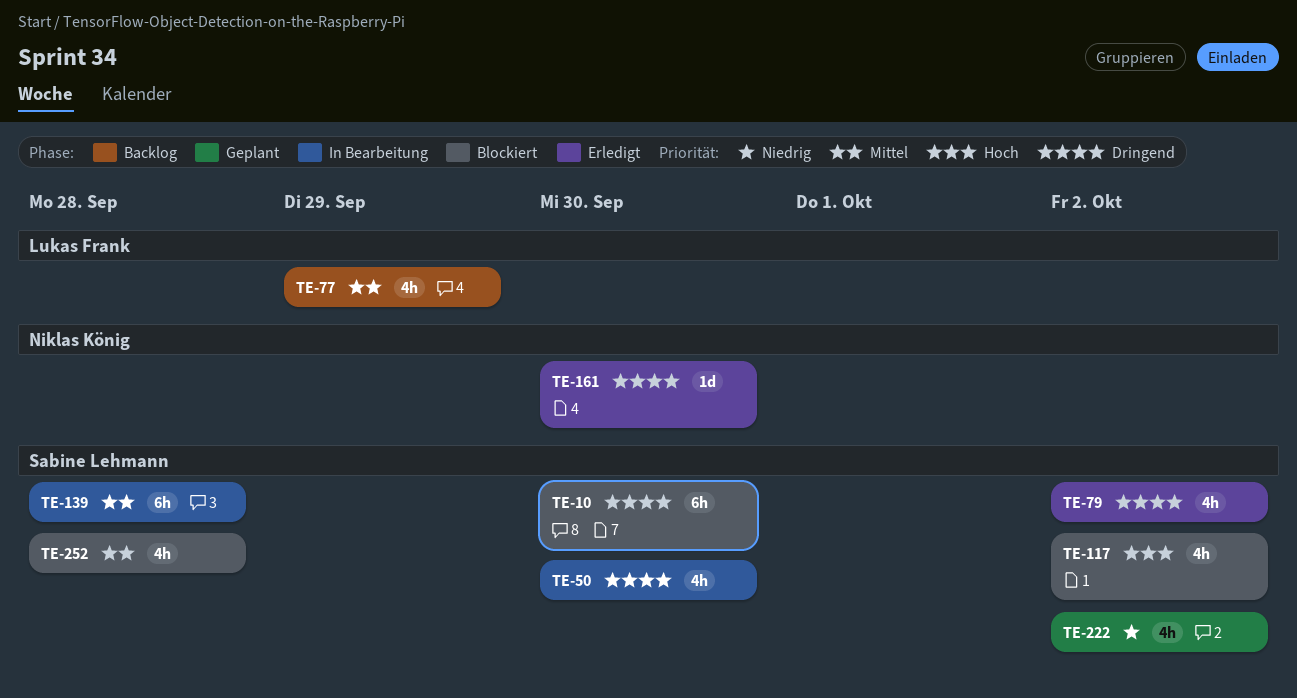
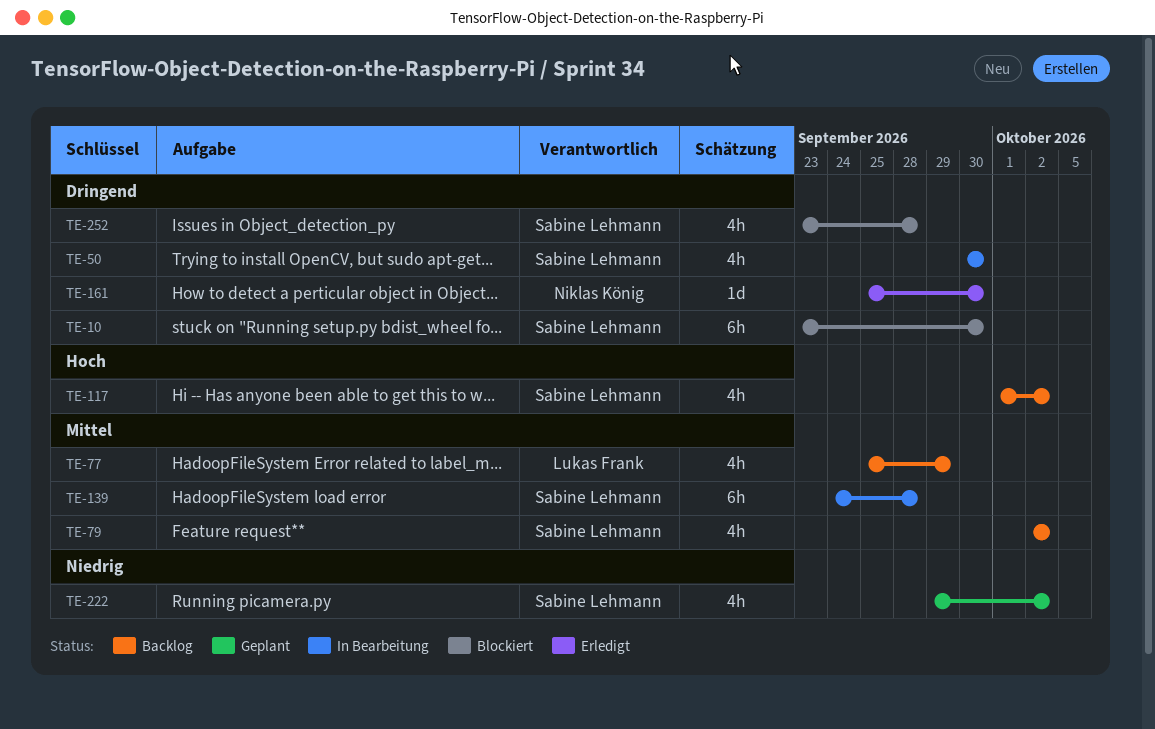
TE-79, status: Erledigt -> Backlog
TE-79, priority: Dringend -> Mittel
TE-117, status: Blockiert -> Backlog
TE-252, priority: Mittel -> Dringend

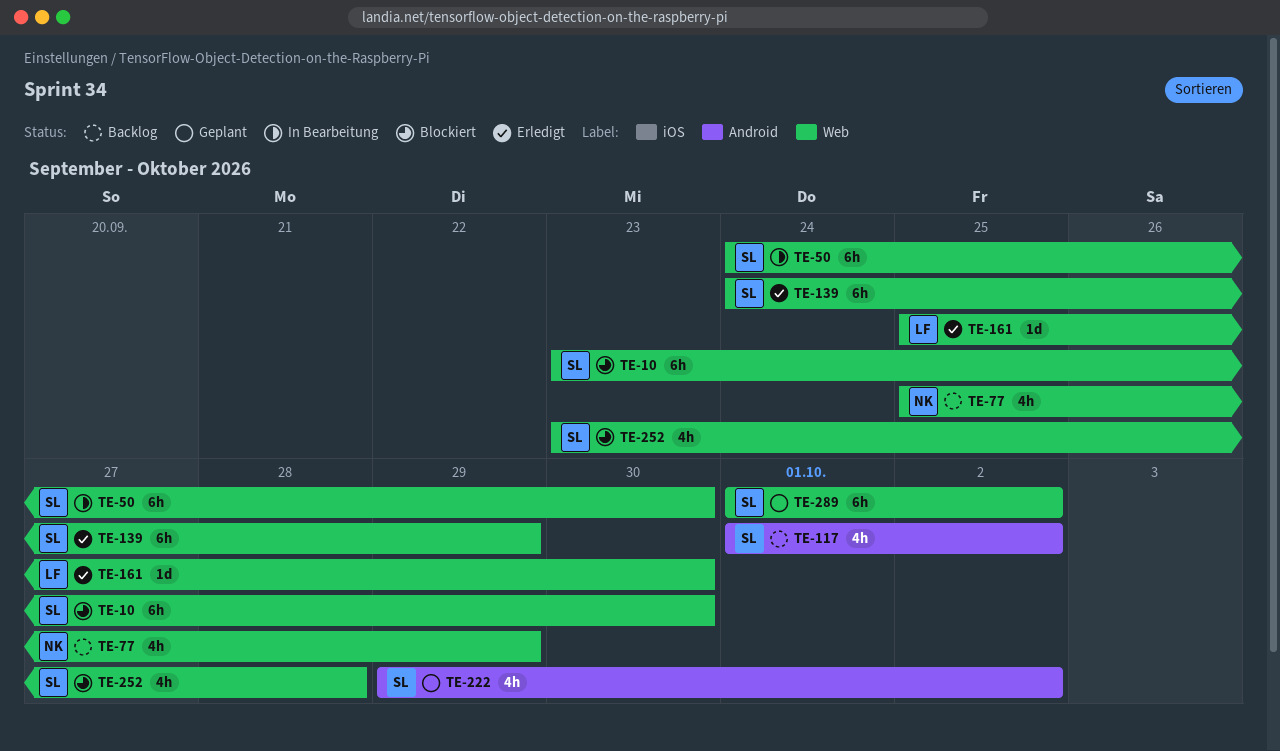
TE-50, estimate: 4h -> 6h
TE-50, start: Sep 30 -> Sep 24
TE-77, owner: Lukas Frank -> Niklas König
TE-79: present -> none
TE-139, status: In Bearbeitung -> Erledigt
TE-139, due: Sep 28 -> Sep 29
TE-161, owner: Niklas König -> Lukas Frank
TE-289: none -> present

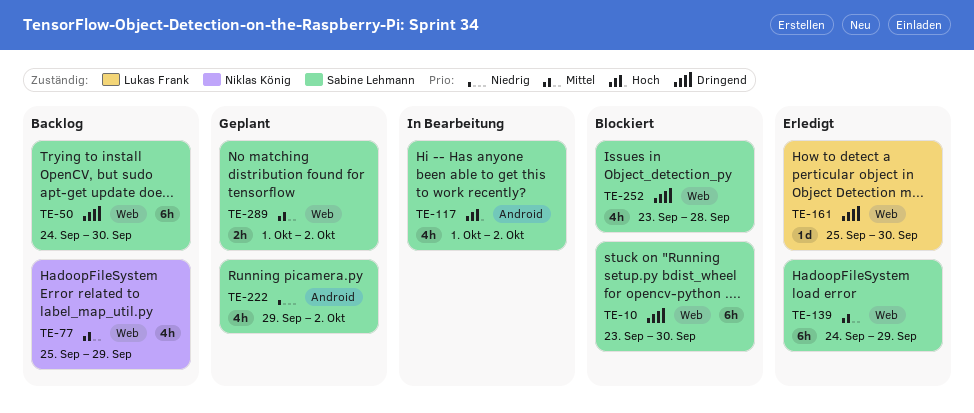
TE-50, status: In Bearbeitung -> Backlog
TE-117, status: Backlog -> In Bearbeitung
TE-289, estimate: 6h -> 2h

